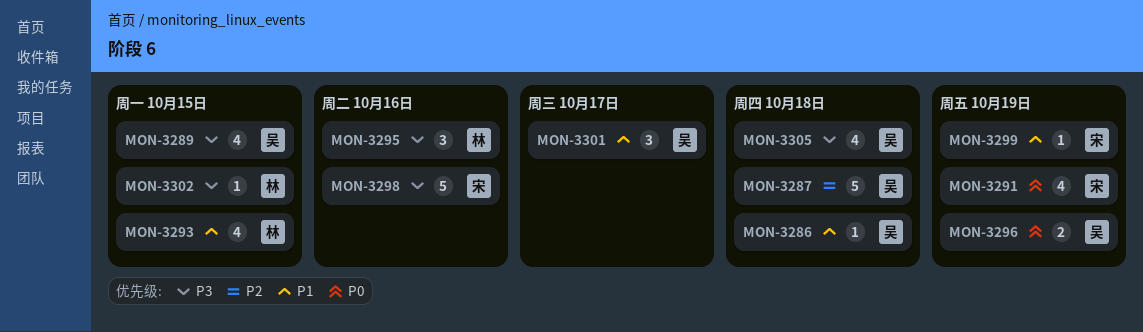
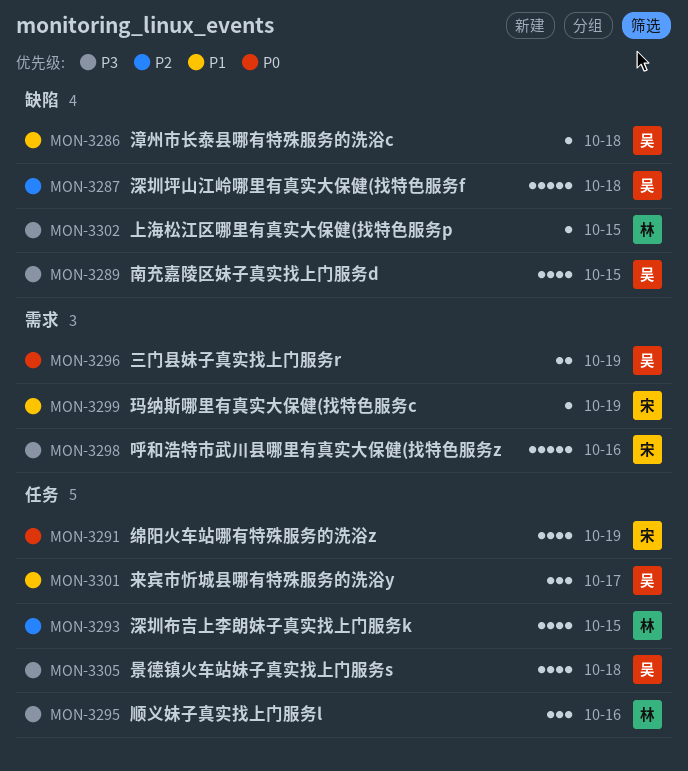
MON-3293, priority: P1 -> P2

